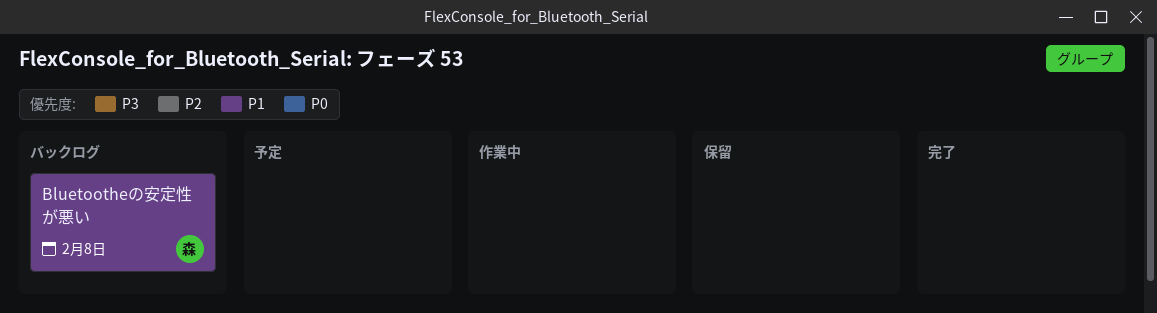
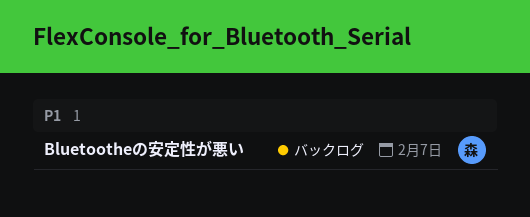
Bluetootheの安定性が悪い, due: Feb 8 -> Feb 7

